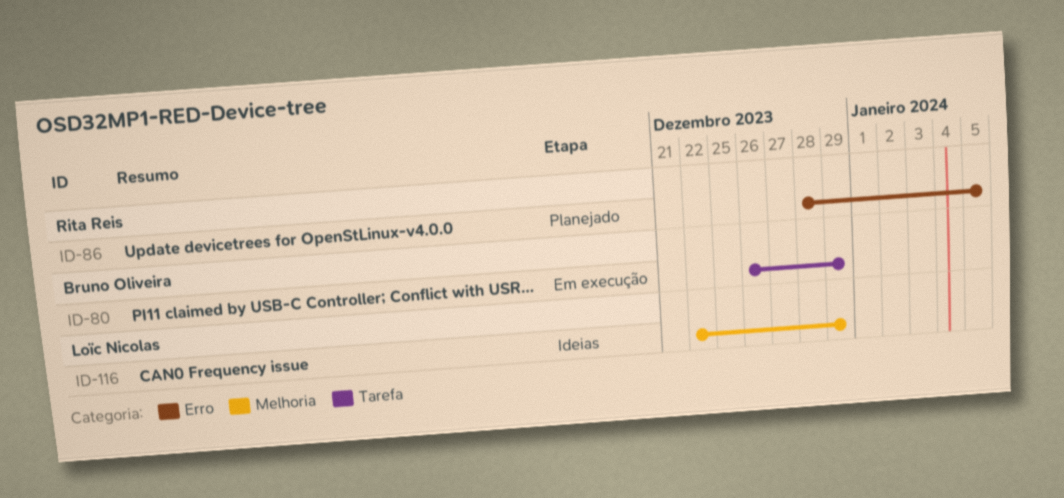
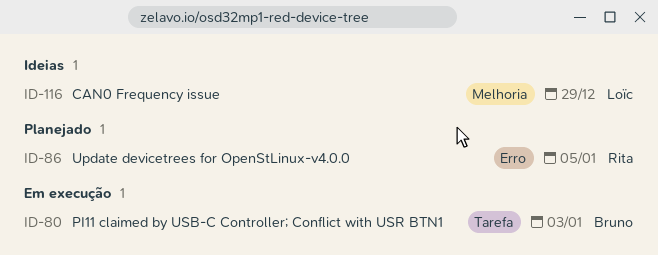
ID-80, due: Dec 29 -> Jan 3

